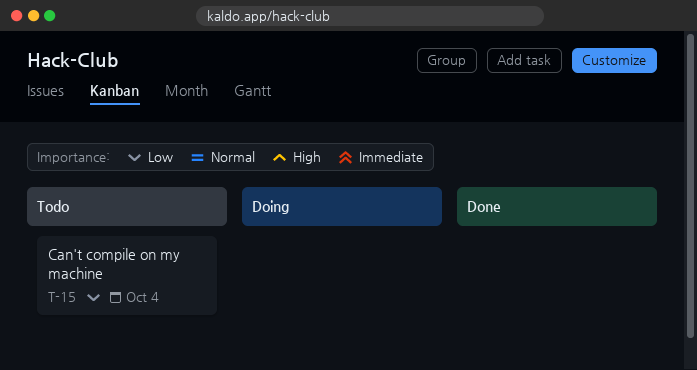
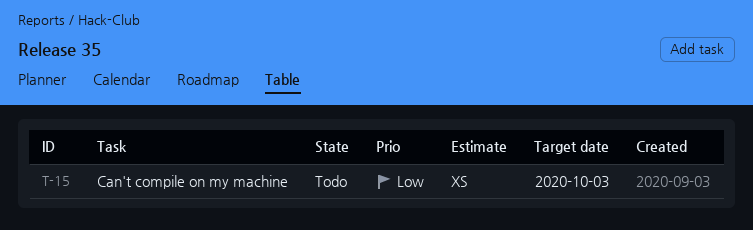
T-15, due: Oct 4 -> Oct 3

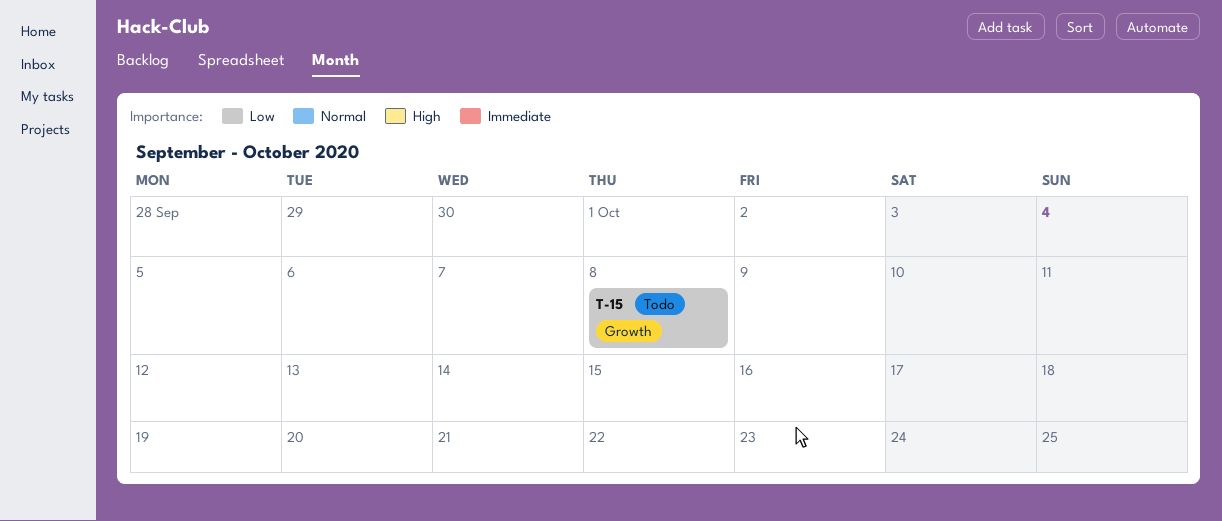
T-15, due: Oct 3 -> Oct 8

